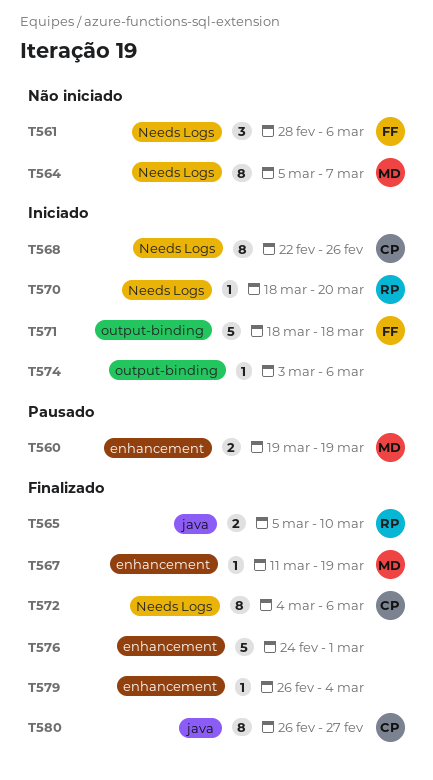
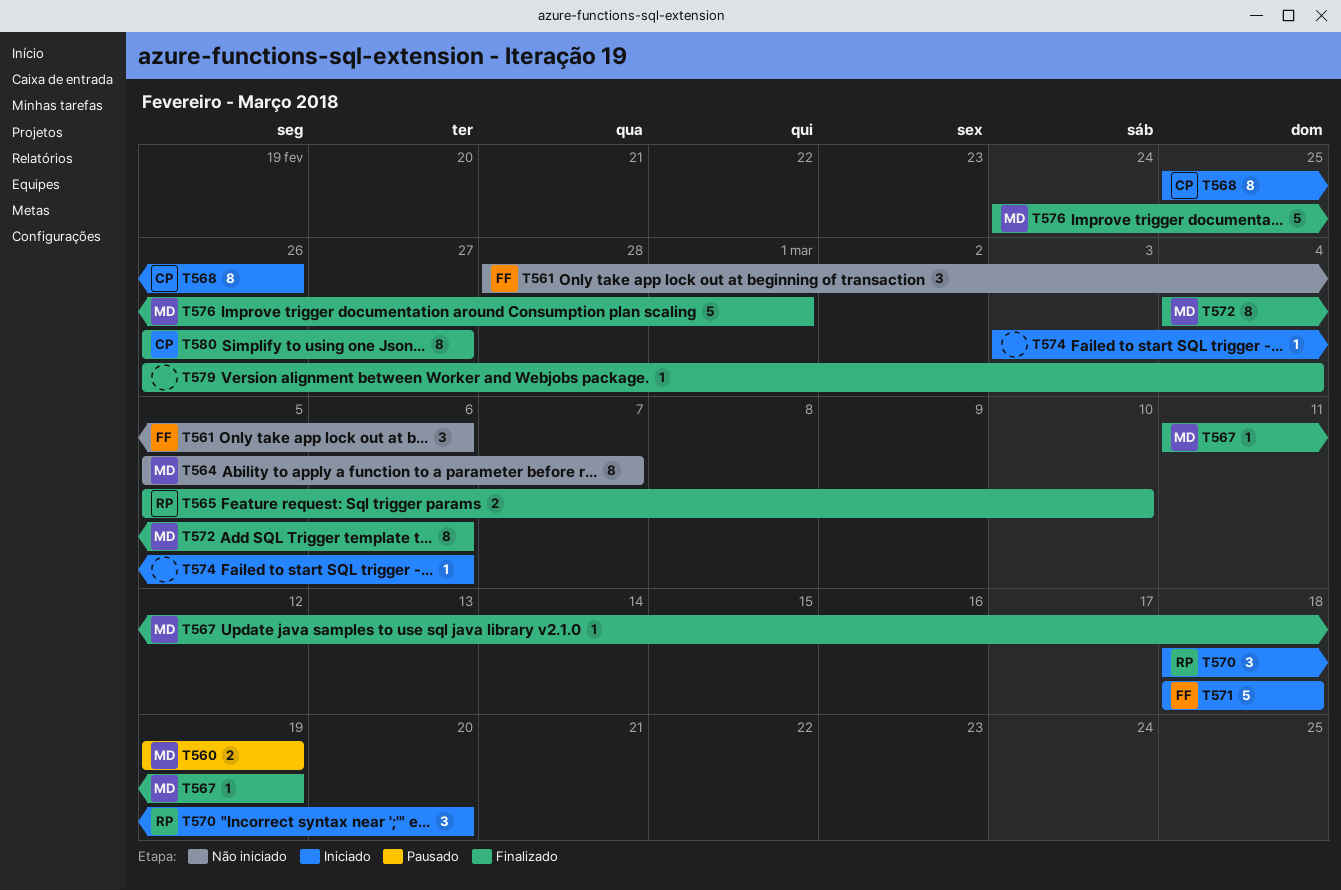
T568, start: Feb 22 -> Feb 25
T570, estimate: 1 -> 3
T572, owner: CP -> MD
T576, owner: none -> MD

